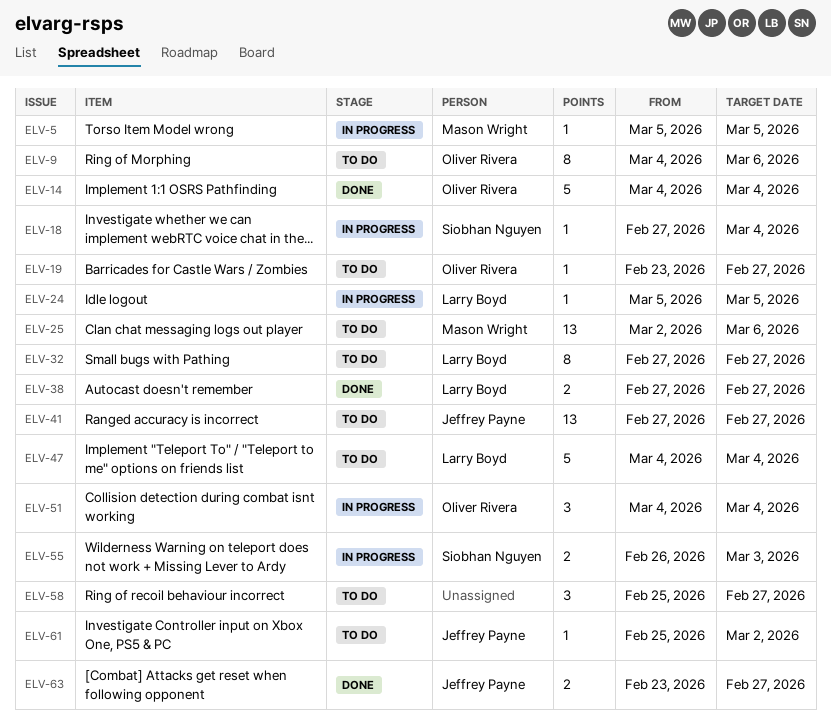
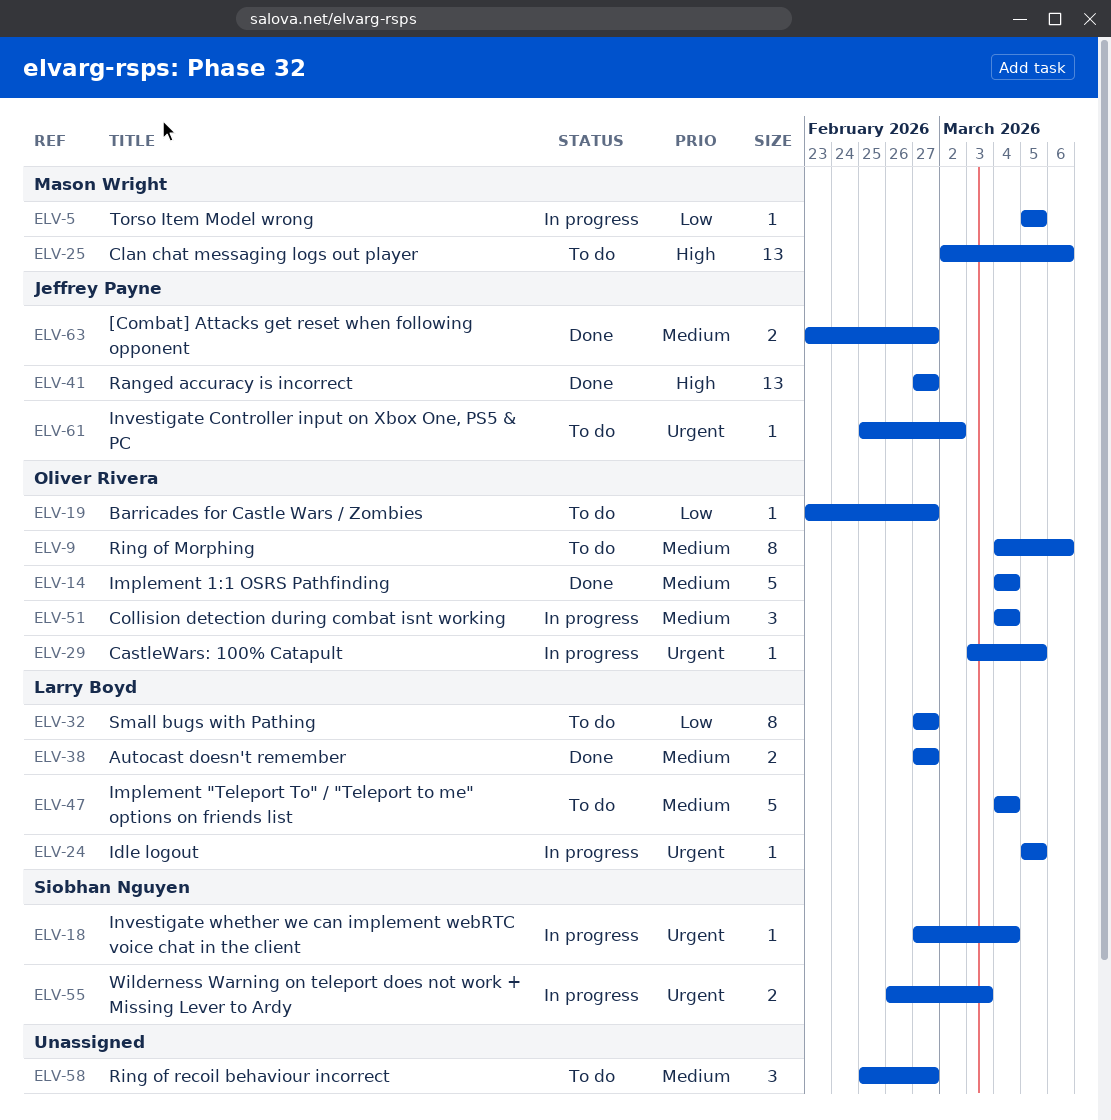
ELV-29: none -> present
ELV-41, status: To do -> Done

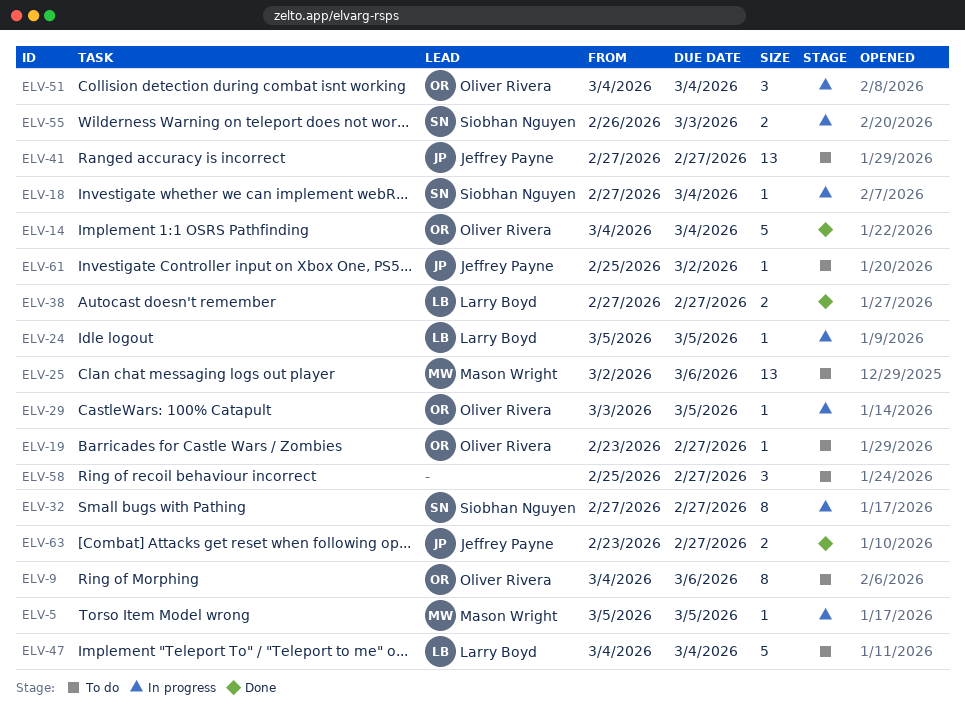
ELV-32, status: To do -> In progress
ELV-32, owner: Larry Boyd -> Siobhan Nguyen
ELV-41, status: Done -> To do

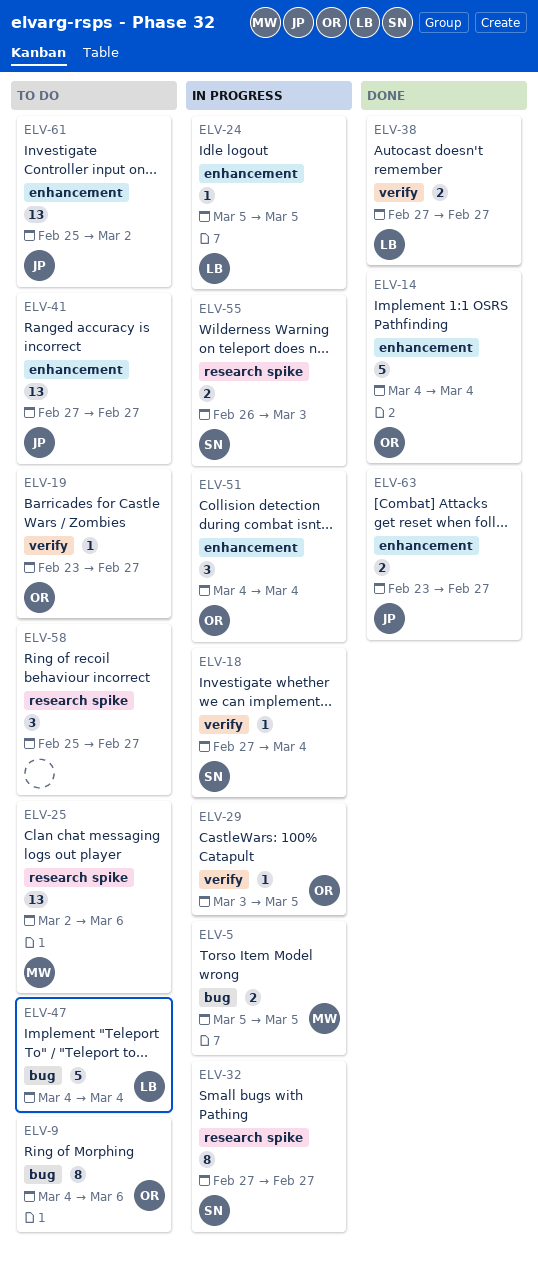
ELV-5, estimate: 1 -> 2
ELV-61, estimate: 1 -> 13

